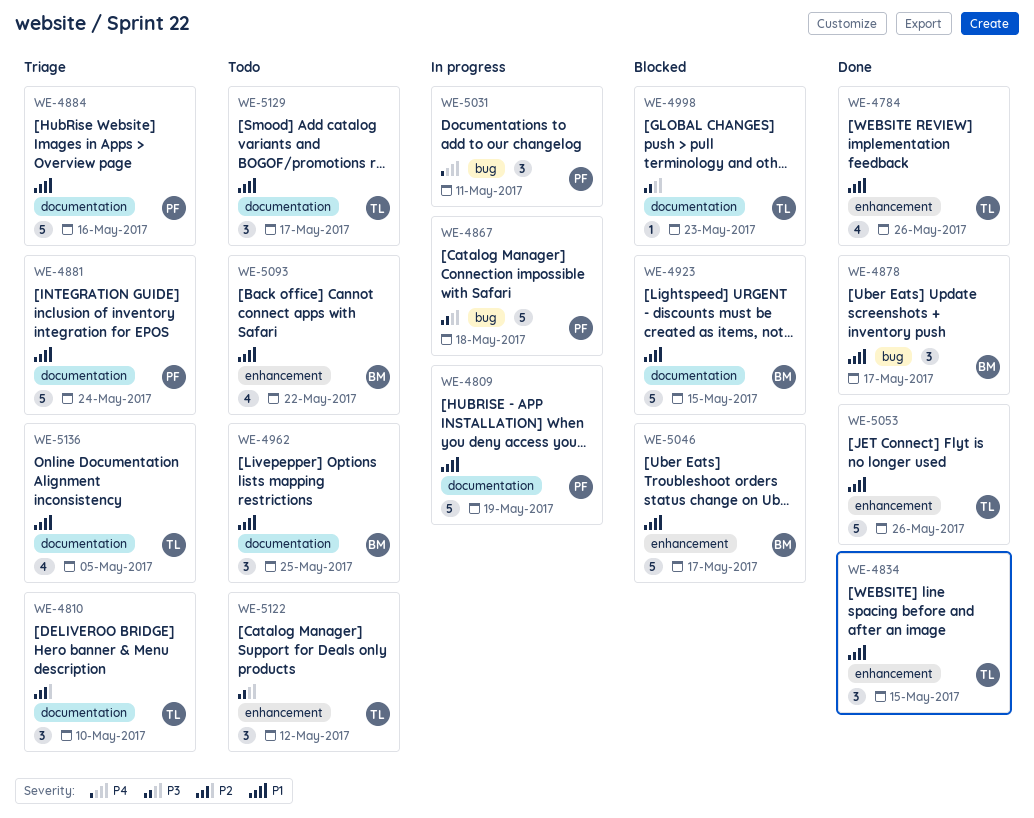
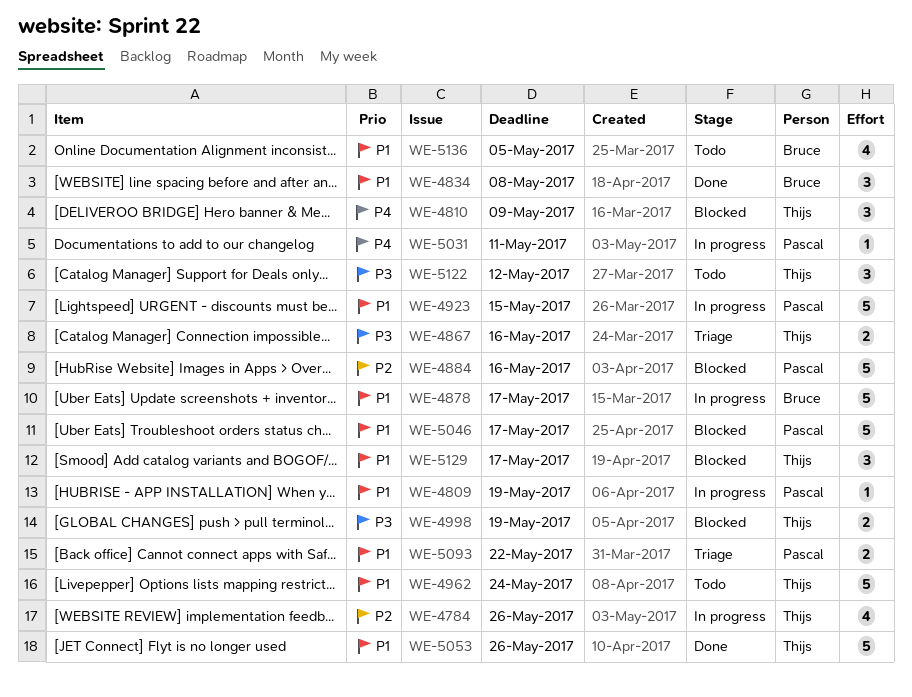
WE-4784, status: Done -> In progress
WE-4784, priority: P1 -> P2
WE-4809, estimate: 5 -> 1
WE-4810, status: Triage -> Blocked
WE-4810, priority: P2 -> P4
WE-4810, due: May 10 -> May 9
WE-4834, owner: Thijs -> Bruce
WE-4834, due: May 15 -> May 8
WE-4867, status: In progress -> Triage
WE-4867, owner: Pascal -> Thijs
WE-4867, estimate: 5 -> 2
WE-4867, due: May 18 -> May 16
WE-4878, status: Done -> In progress
WE-4878, estimate: 3 -> 5
WE-4881: present -> none
WE-4884, status: Triage -> Blocked
WE-4884, priority: P1 -> P2
WE-4923, status: Blocked -> In progress
WE-4923, owner: Bruce -> Pascal
WE-4962, owner: Bruce -> Thijs
WE-4962, estimate: 3 -> 5
WE-4962, due: May 25 -> May 24
WE-4998, estimate: 1 -> 2
WE-4998, due: May 23 -> May 19
WE-5031, estimate: 3 -> 1
WE-5046, owner: Bruce -> Pascal
WE-5093, status: Todo -> Triage
WE-5093, owner: Bruce -> Pascal
WE-5093, estimate: 4 -> 2
WE-5129, status: Todo -> Blocked
WE-5136, status: Triage -> Todo
WE-5136, owner: Thijs -> Bruce

